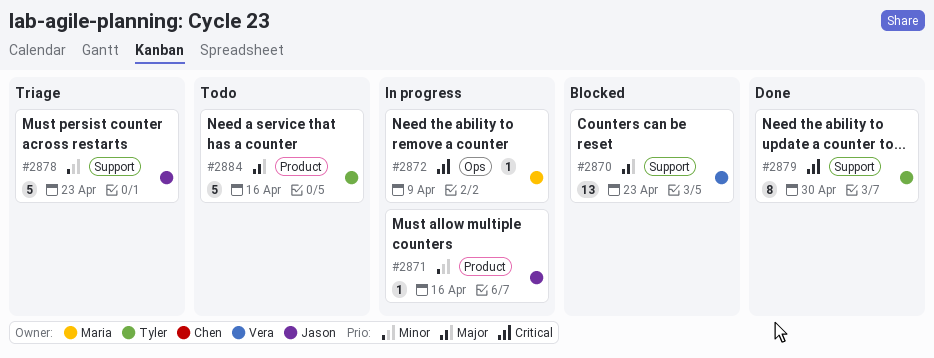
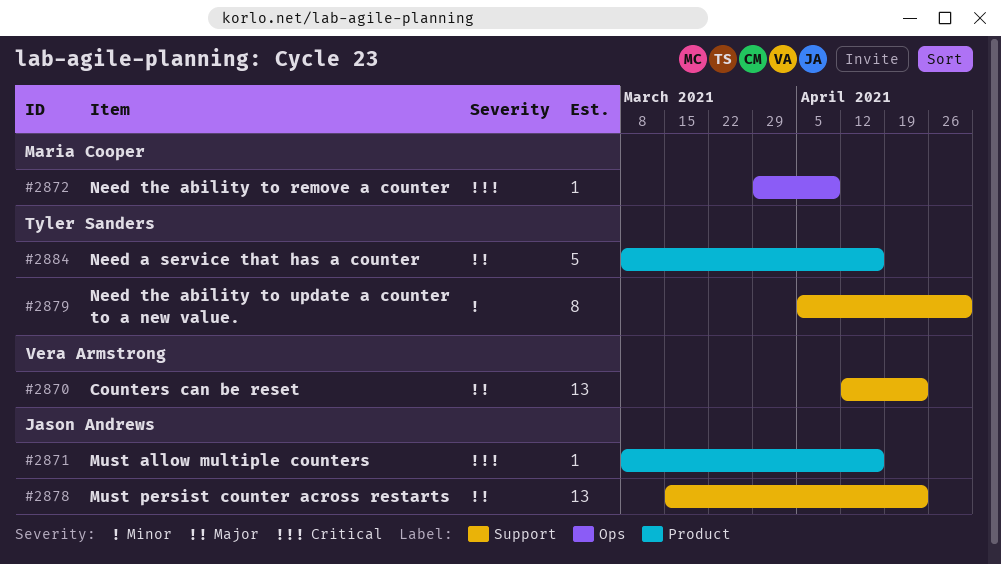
#2871, priority: Minor -> Critical
#2878, priority: Minor -> Major
#2878, estimate: 5 -> 13
#2879, priority: Critical -> Minor

